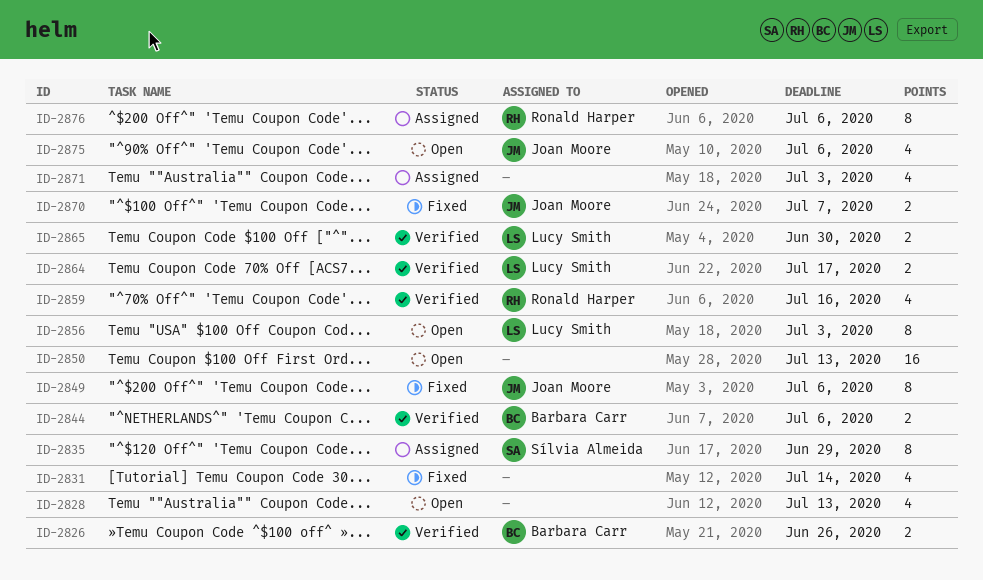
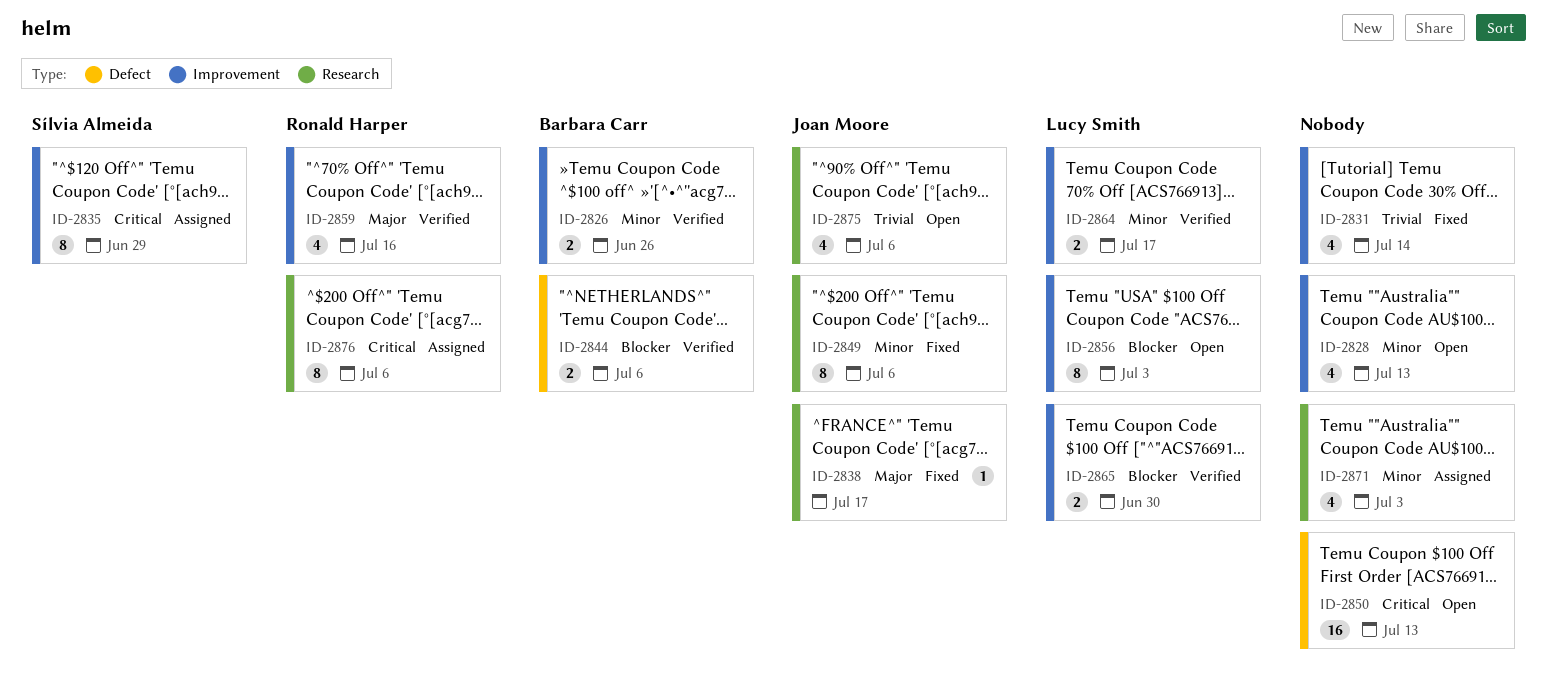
ID-2838: none -> present
ID-2870: present -> none

